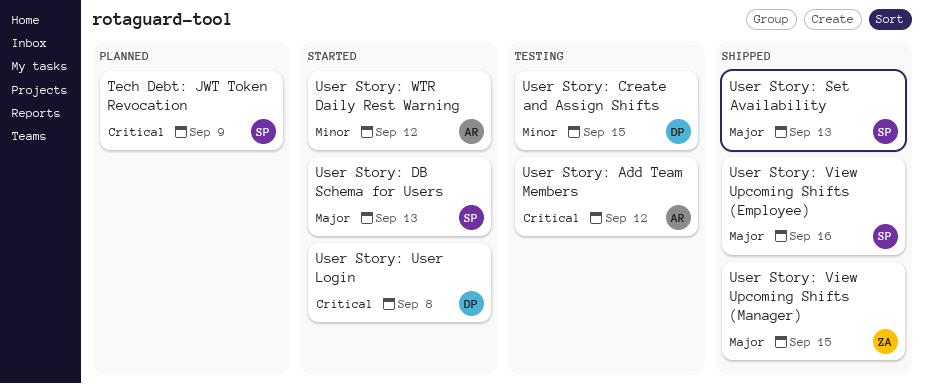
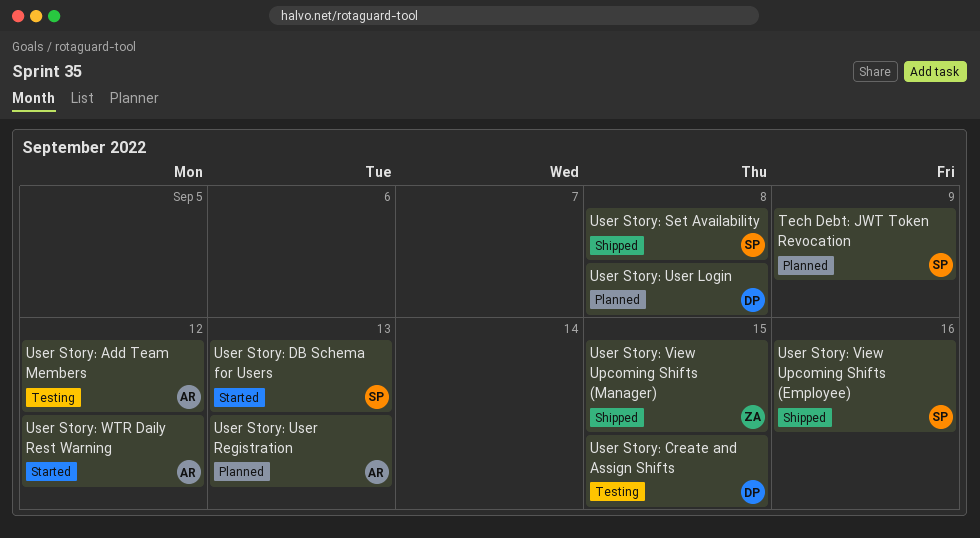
User Story: Set Availability, due: Sep 13 -> Sep 8
User Story: User Login, status: Started -> Planned
User Story: User Registration: none -> present

